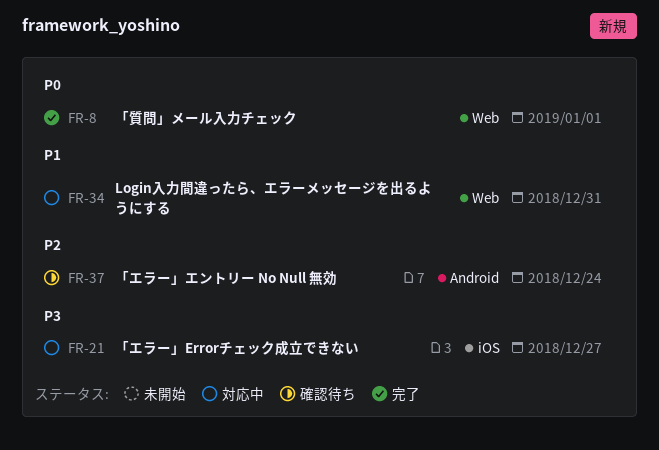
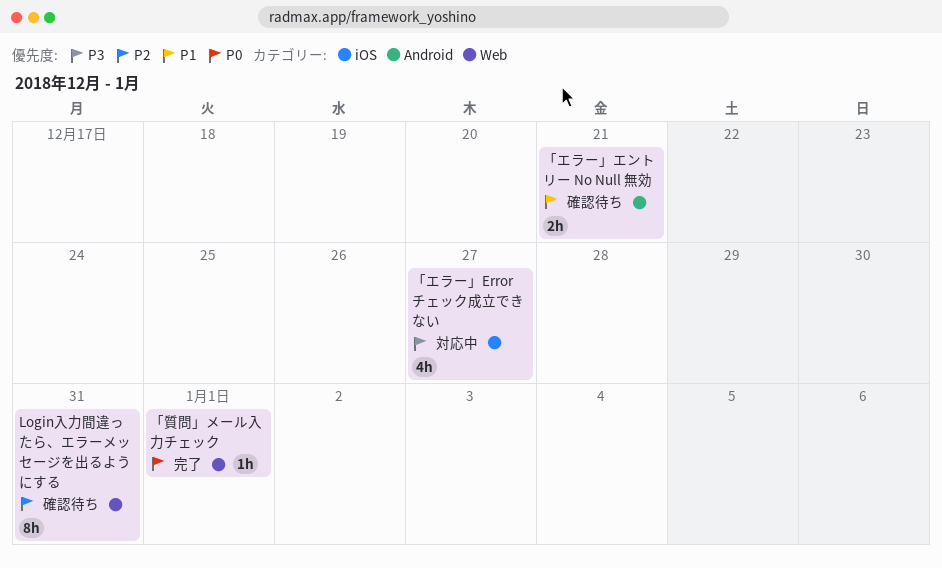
Login入力間違ったら、エラーメッセージを出るようにする, status: 対応中 -> 確認待ち
Login入力間違ったら、エラーメッセージを出るようにする, priority: P1 -> P2
「エラー」エントリー No Null 無効, priority: P2 -> P1
「エラー」エントリー No Null 無効, due: Dec 24 -> Dec 21

